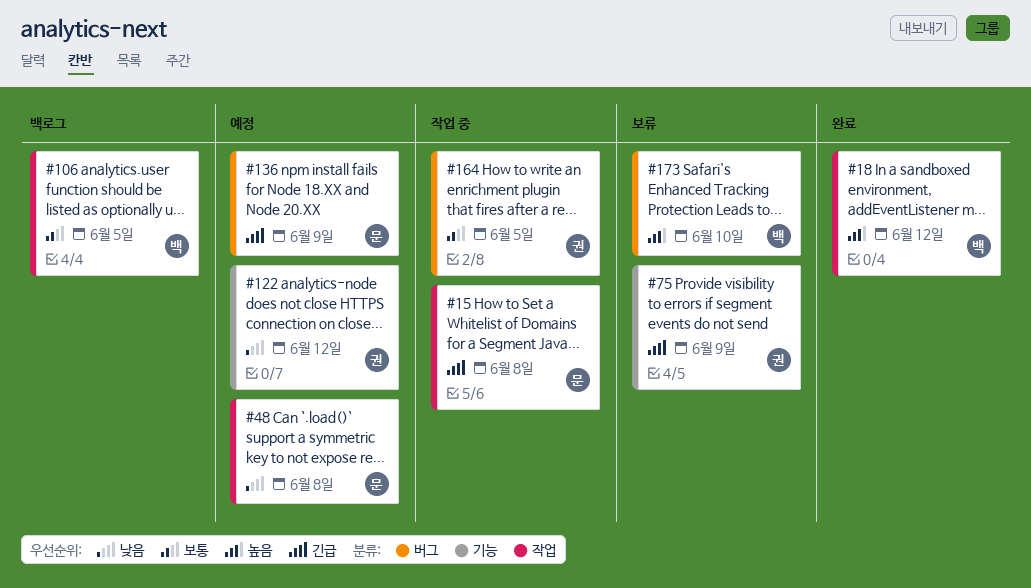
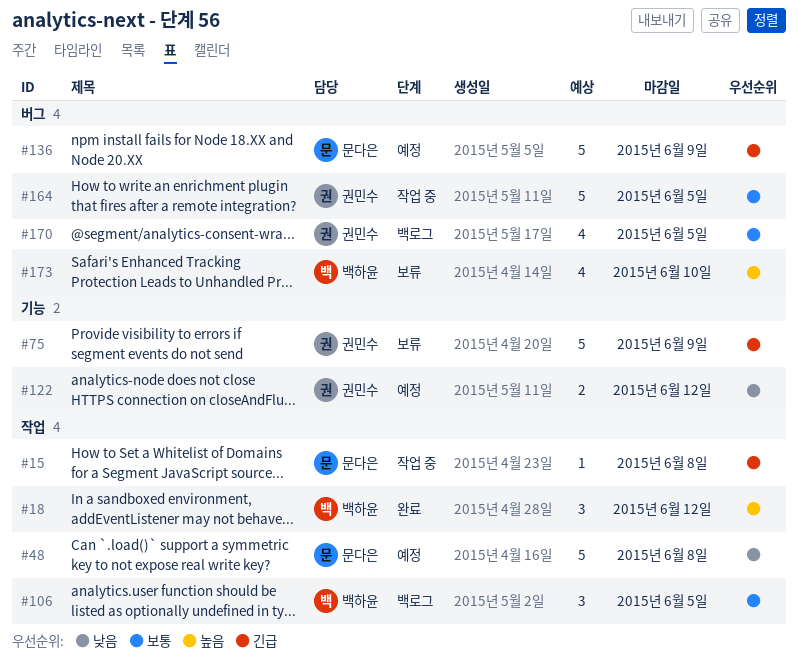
#170: none -> present

